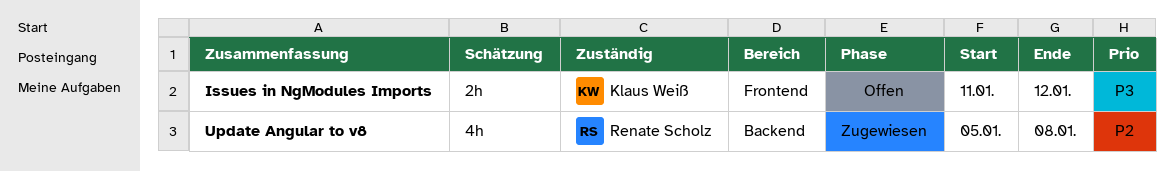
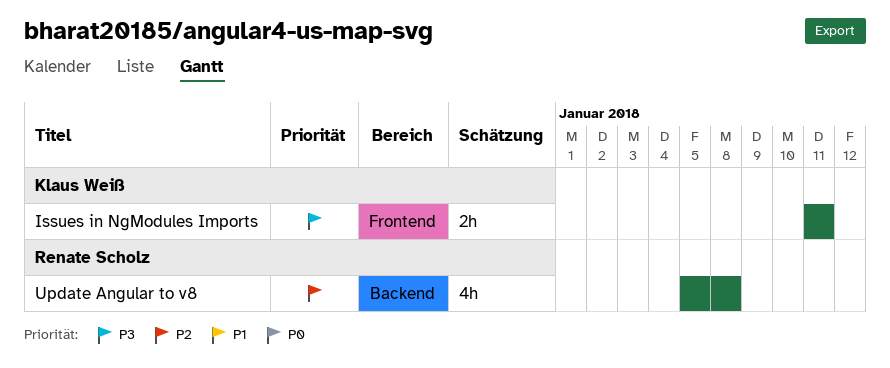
Issues in NgModules Imports, due: Jan 12 -> Jan 11

